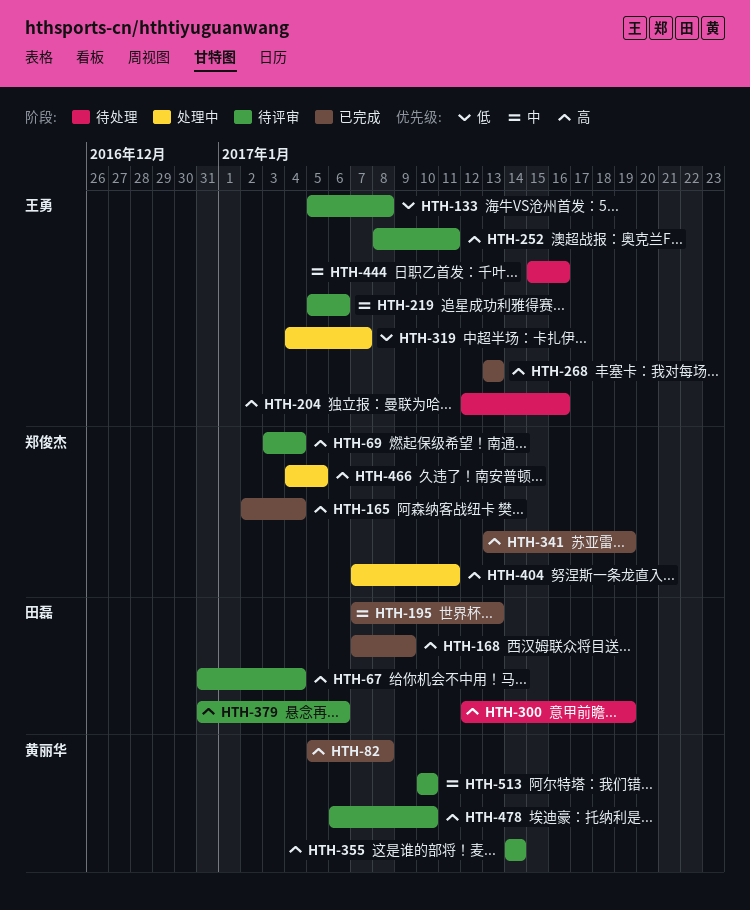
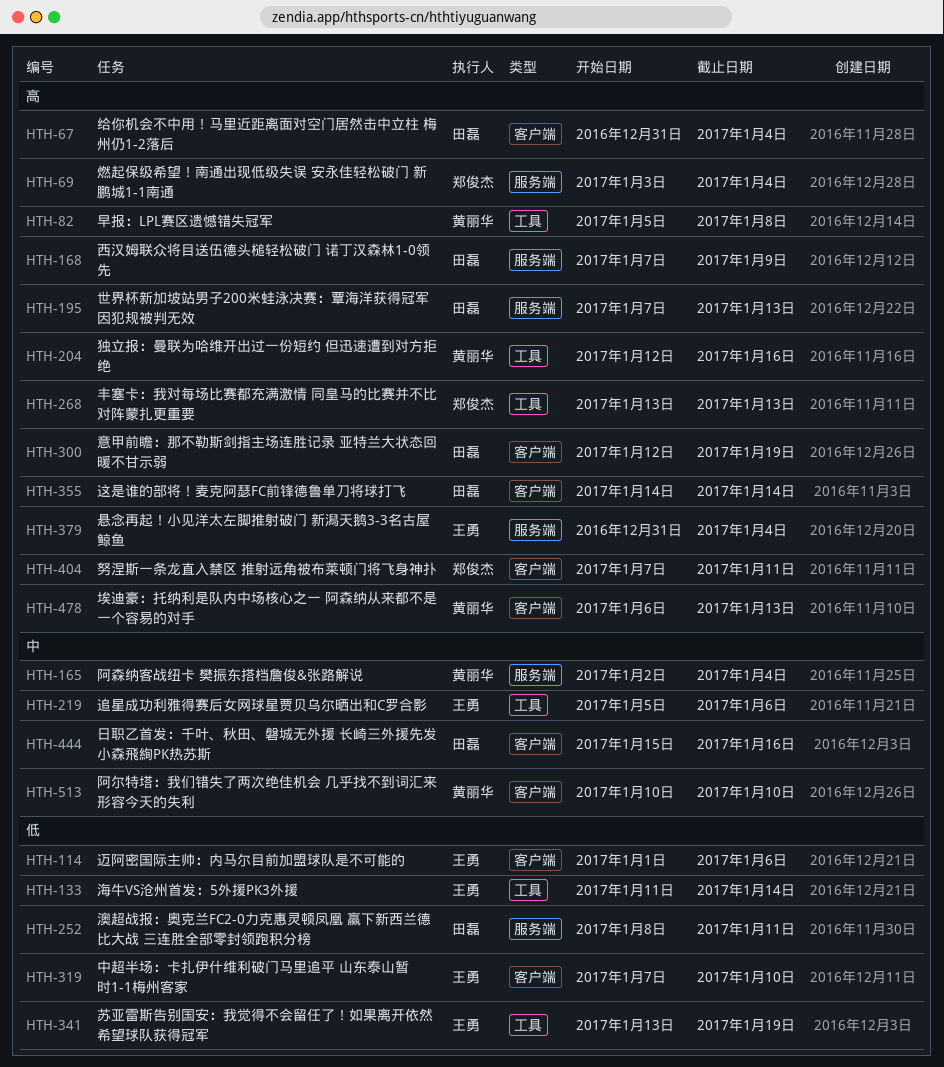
HTH-114: none -> present
HTH-133, start: Jan 5 -> Jan 11
HTH-133, due: Jan 8 -> Jan 14
HTH-165, owner: 郑俊杰 -> 黄丽华
HTH-165, priority: 高 -> 中
HTH-195, priority: 中 -> 高
HTH-204, owner: 王勇 -> 黄丽华
HTH-252, owner: 王勇 -> 田磊
HTH-252, priority: 高 -> 低
HTH-268, owner: 王勇 -> 郑俊杰
HTH-319, start: Jan 4 -> Jan 7
HTH-319, due: Jan 7 -> Jan 10
HTH-341, owner: 郑俊杰 -> 王勇
HTH-341, priority: 高 -> 低
HTH-355, owner: 黄丽华 -> 田磊
HTH-379, owner: 田磊 -> 王勇
HTH-379, due: Jan 6 -> Jan 4
HTH-444, owner: 王勇 -> 田磊
HTH-466: present -> none
HTH-478, due: Jan 10 -> Jan 13

